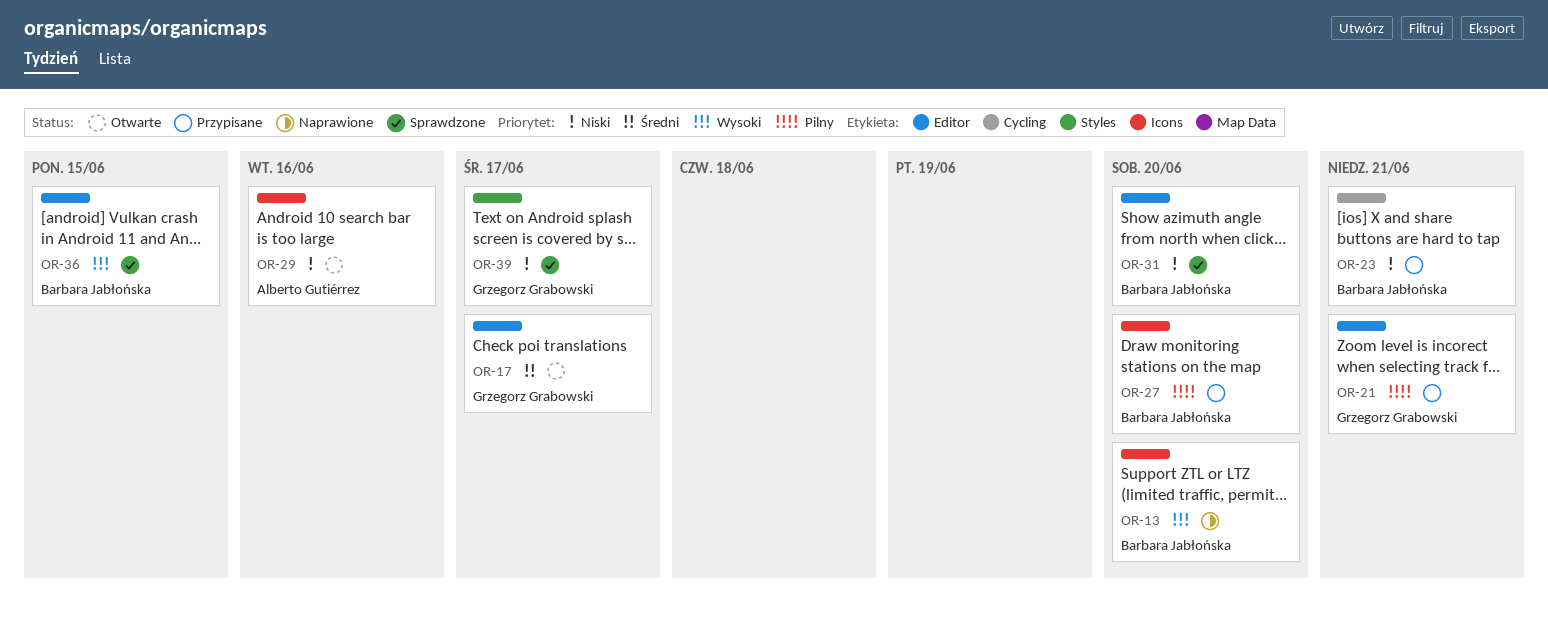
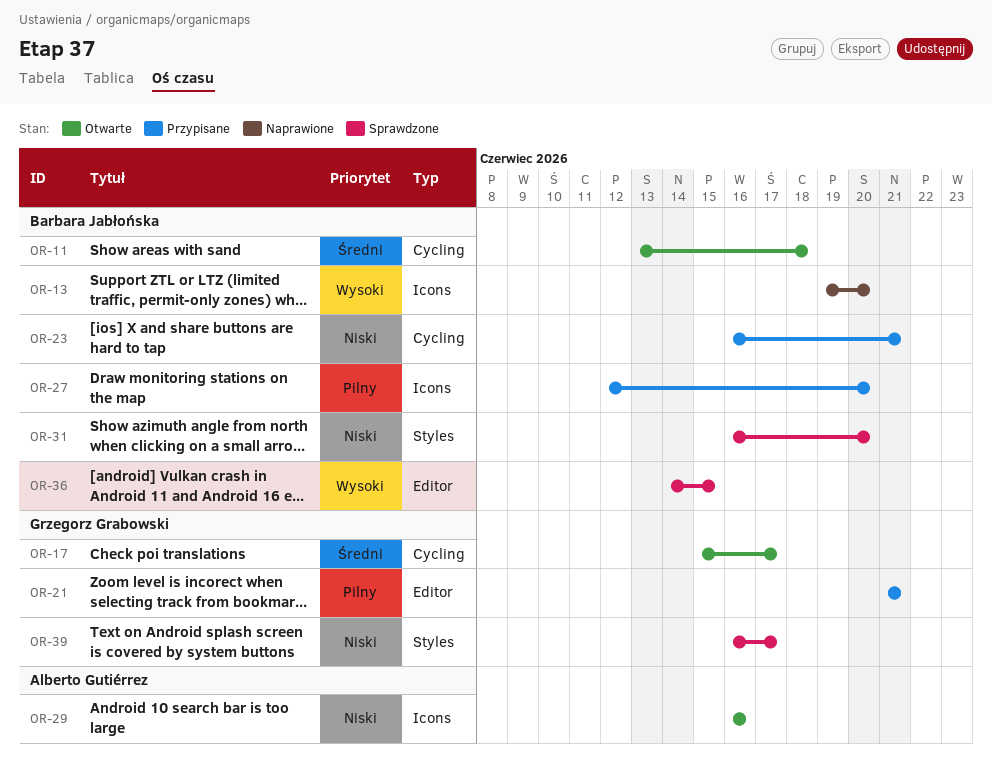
OR-11: none -> present
OR-17, label: Editor -> Cycling
OR-31, label: Editor -> Styles

